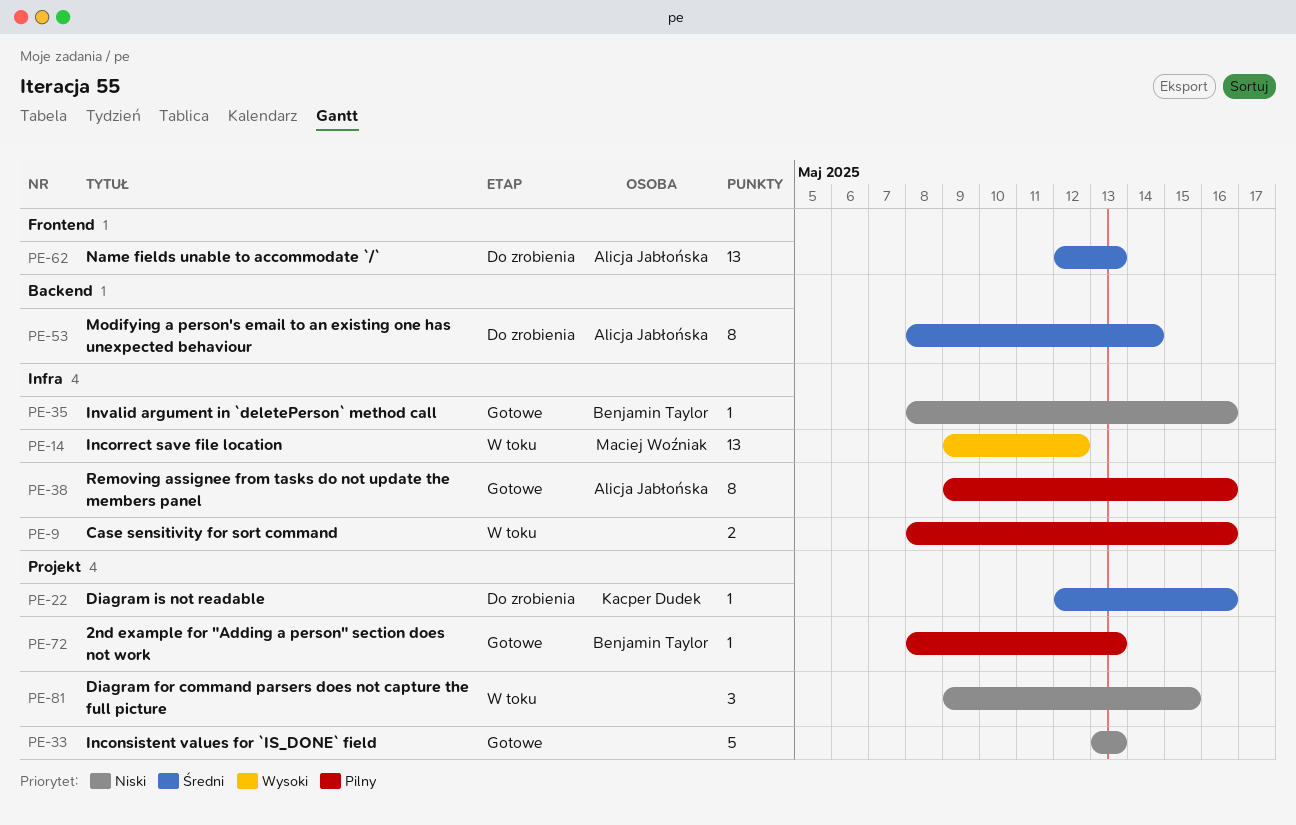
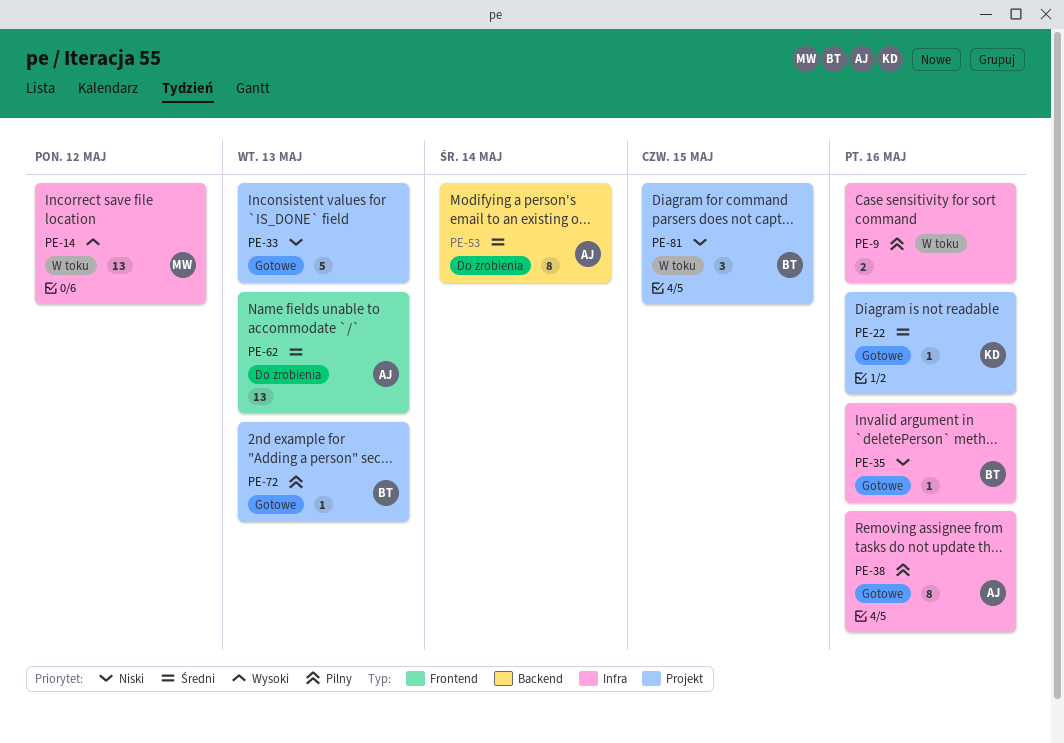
PE-22, status: Do zrobienia -> Gotowe
PE-81, owner: none -> Benjamin Taylor

